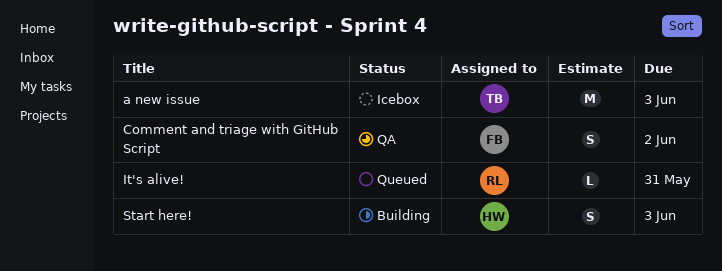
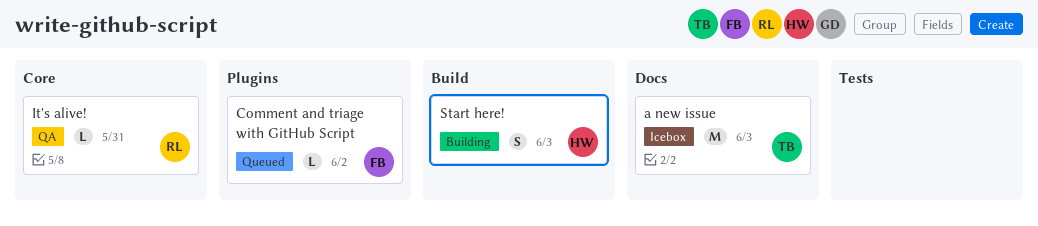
Comment and triage with GitHub Script, status: QA -> Queued
Comment and triage with GitHub Script, estimate: S -> L
It's alive!, status: Queued -> QA

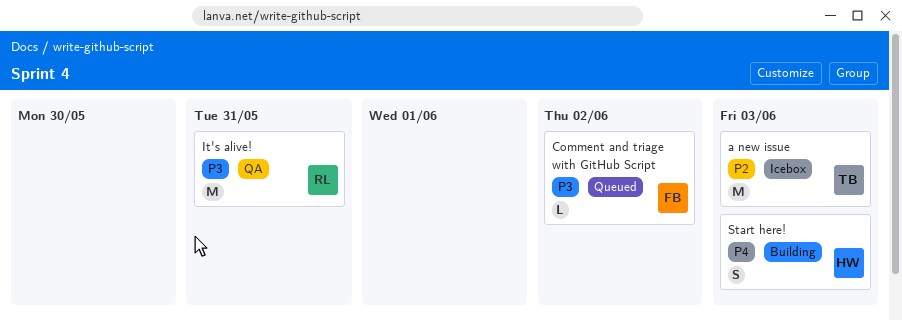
It's alive!, estimate: L -> M

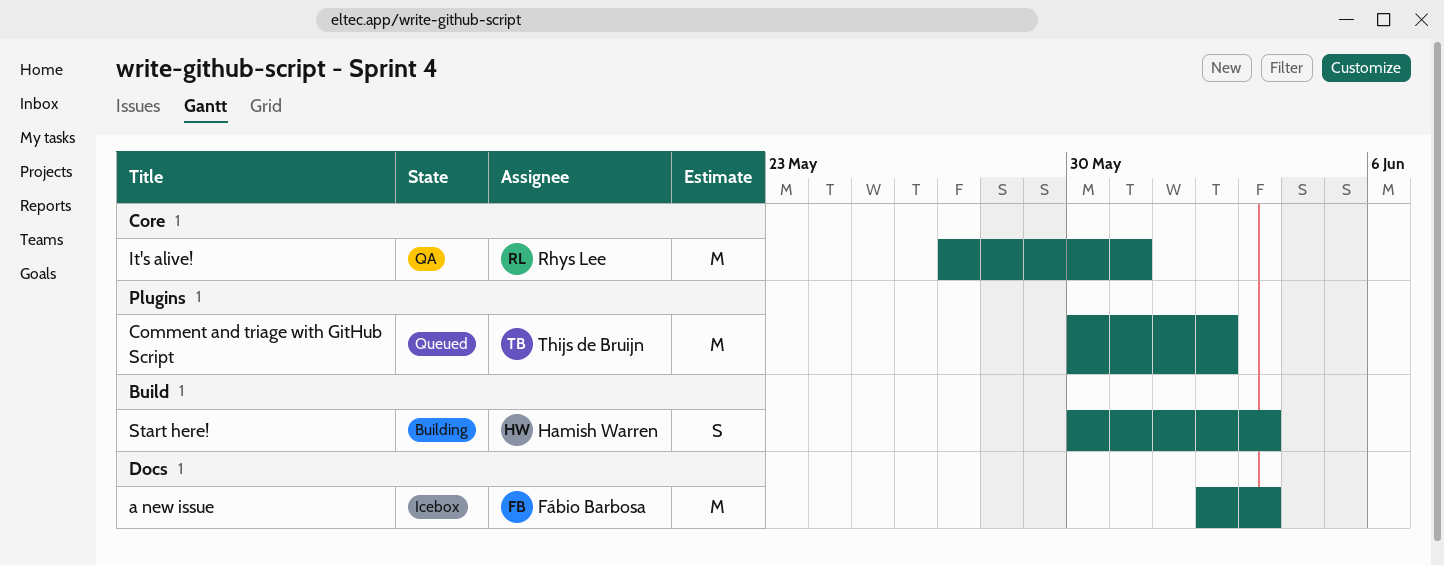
a new issue, owner: Thijs de Bruijn -> Fábio Barbosa
Comment and triage with GitHub Script, owner: Fábio Barbosa -> Thijs de Bruijn
Comment and triage with GitHub Script, estimate: L -> M

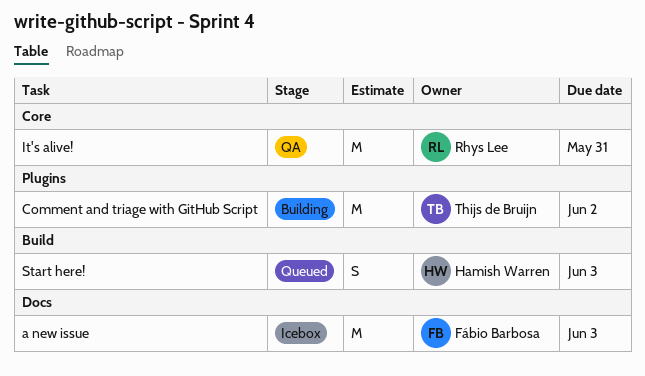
Comment and triage with GitHub Script, status: Queued -> Building
Start here!, status: Building -> Queued

